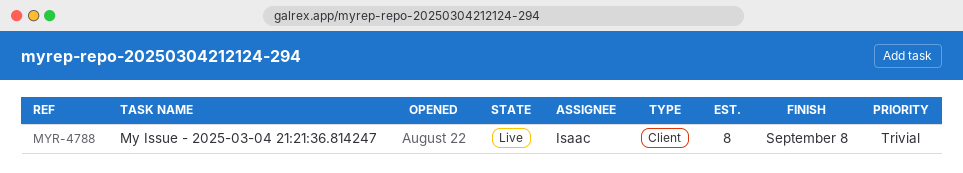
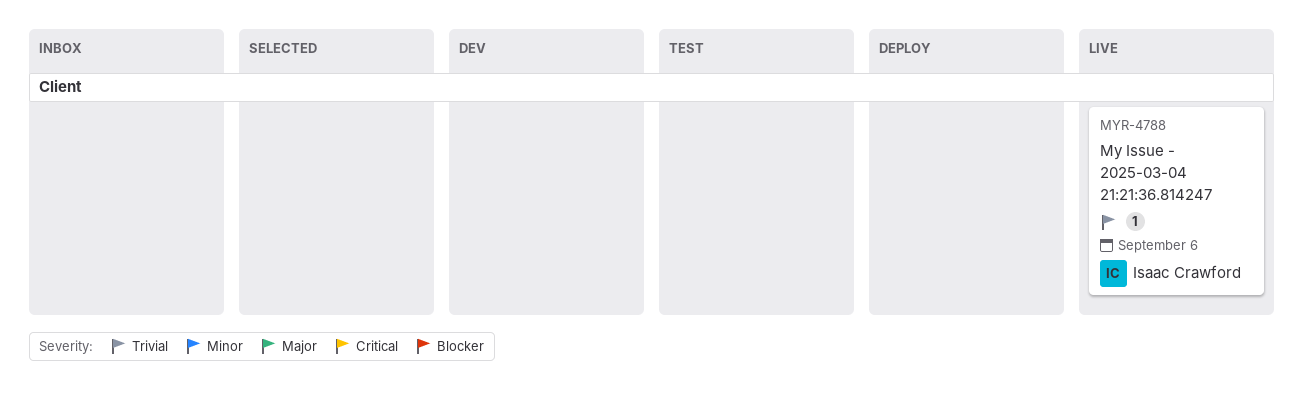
MYR-4788, estimate: 8 -> 1
MYR-4788, due: Sep 8 -> Sep 6

